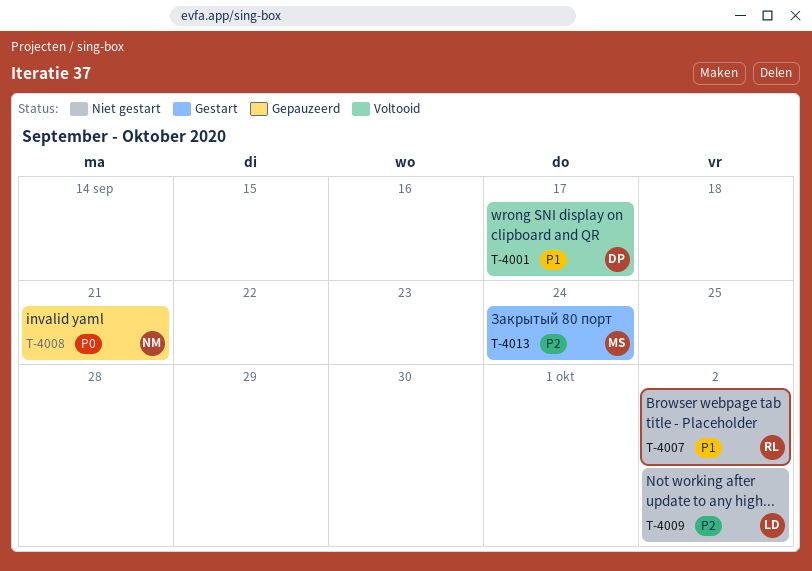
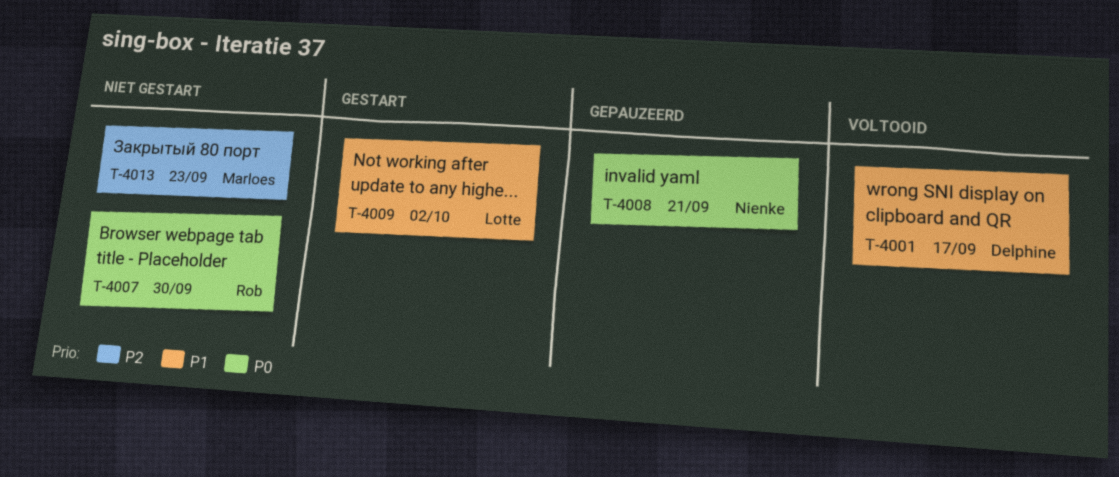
T-4007, priority: P1 -> P0
T-4007, due: Oct 2 -> Sep 30
T-4009, status: Niet gestart -> Gestart
T-4009, priority: P2 -> P1
T-4013, status: Gestart -> Niet gestart
T-4013, due: Sep 24 -> Sep 23

